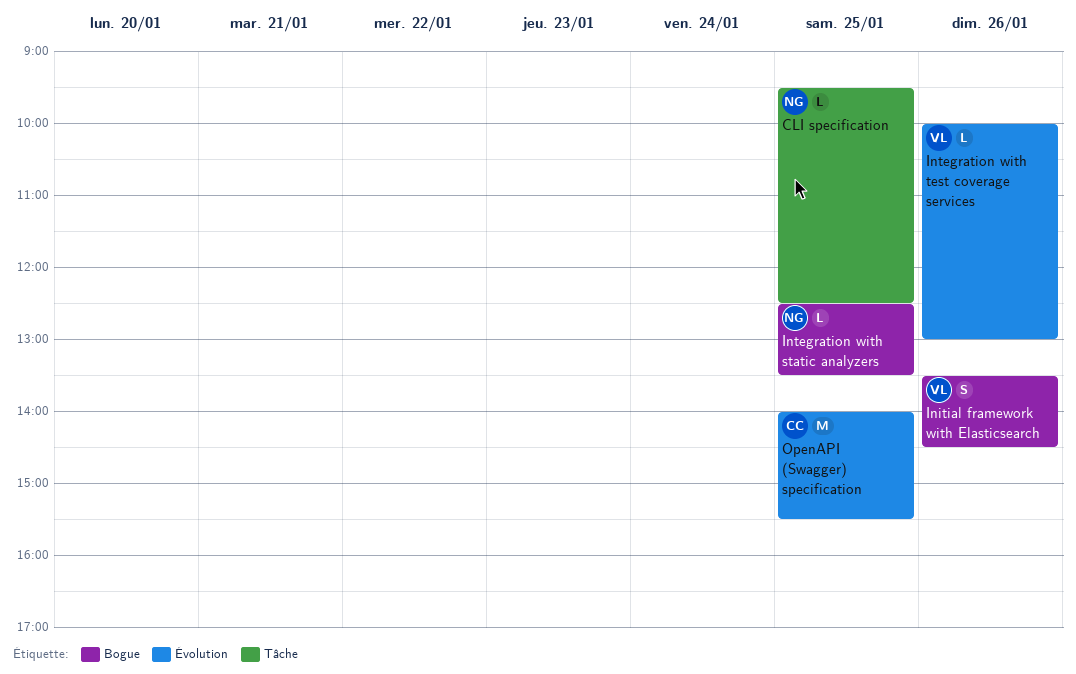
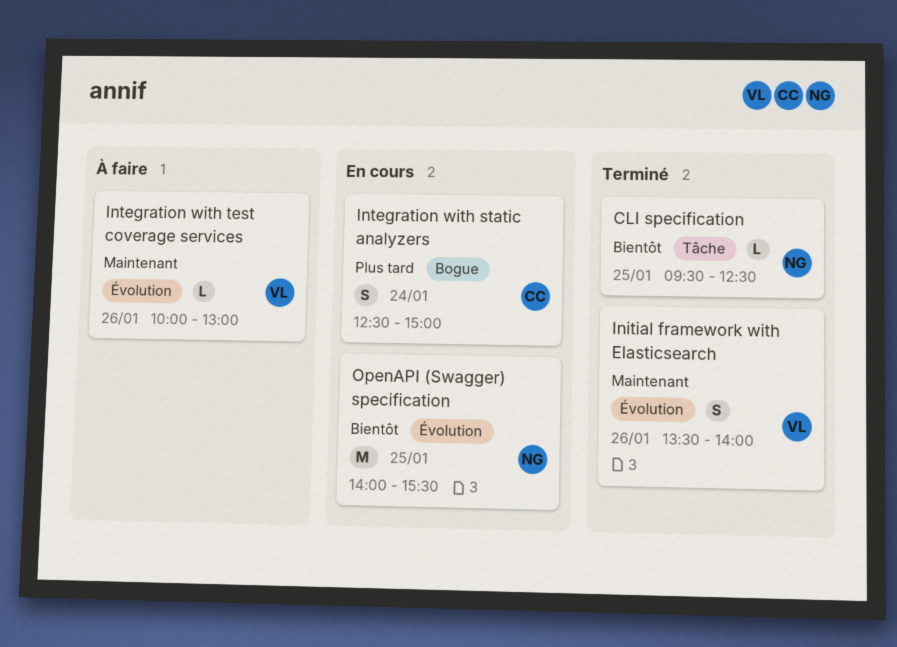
Initial framework with Elasticsearch, label: Bogue -> Évolution
Initial framework with Elasticsearch, ends: 14:30 -> 14:00
Integration with static analyzers, owner: NG -> CC
Integration with static analyzers, estimate: L -> S
Integration with static analyzers, day: Jan 25 -> Jan 24
Integration with static analyzers, ends: 13:30 -> 15:00
OpenAPI (Swagger) specification, owner: CC -> NG

